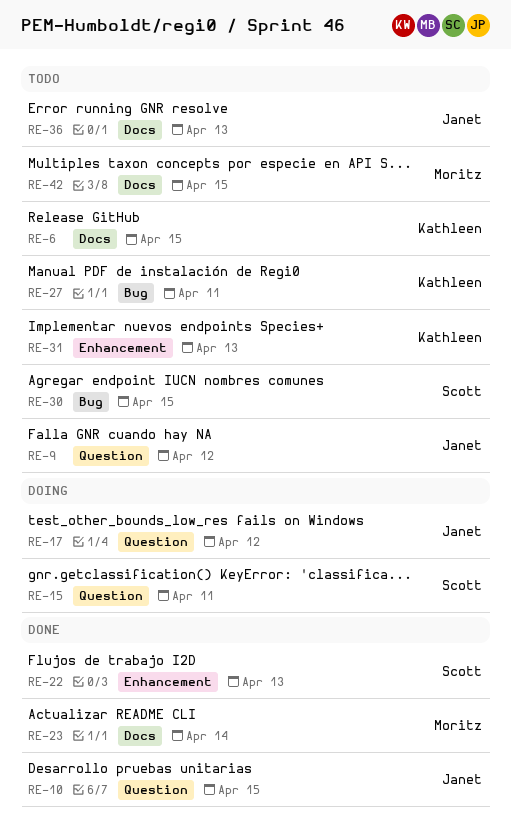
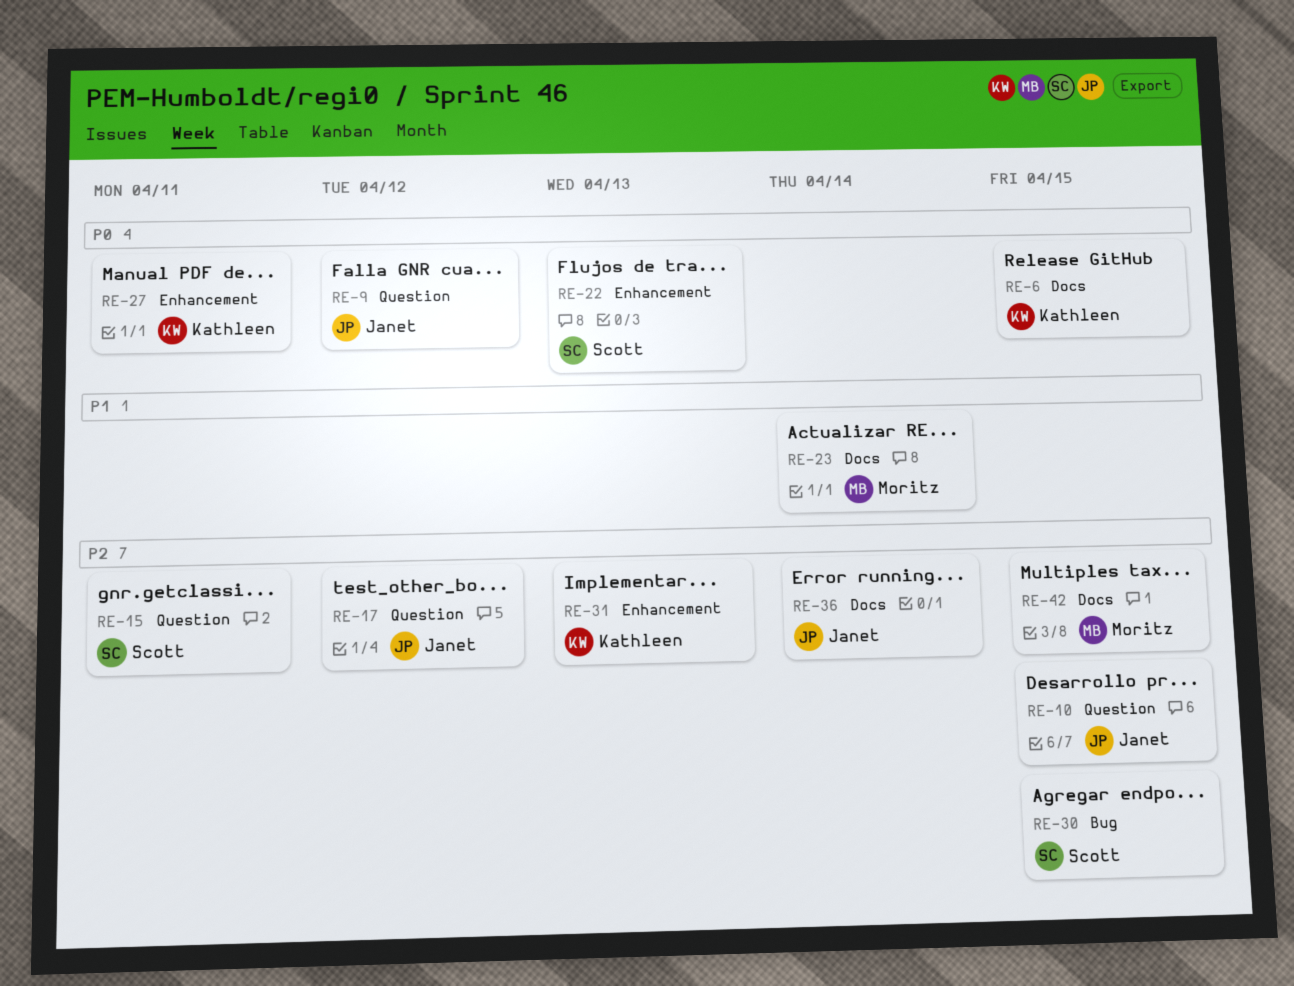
RE-27, label: Bug -> Enhancement
RE-36, due: Apr 13 -> Apr 14

